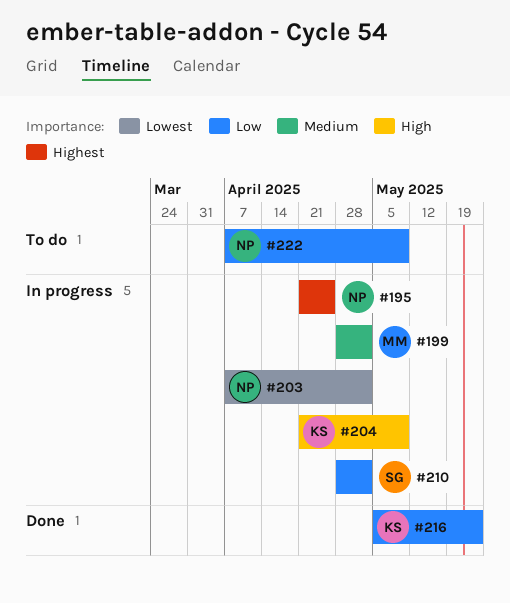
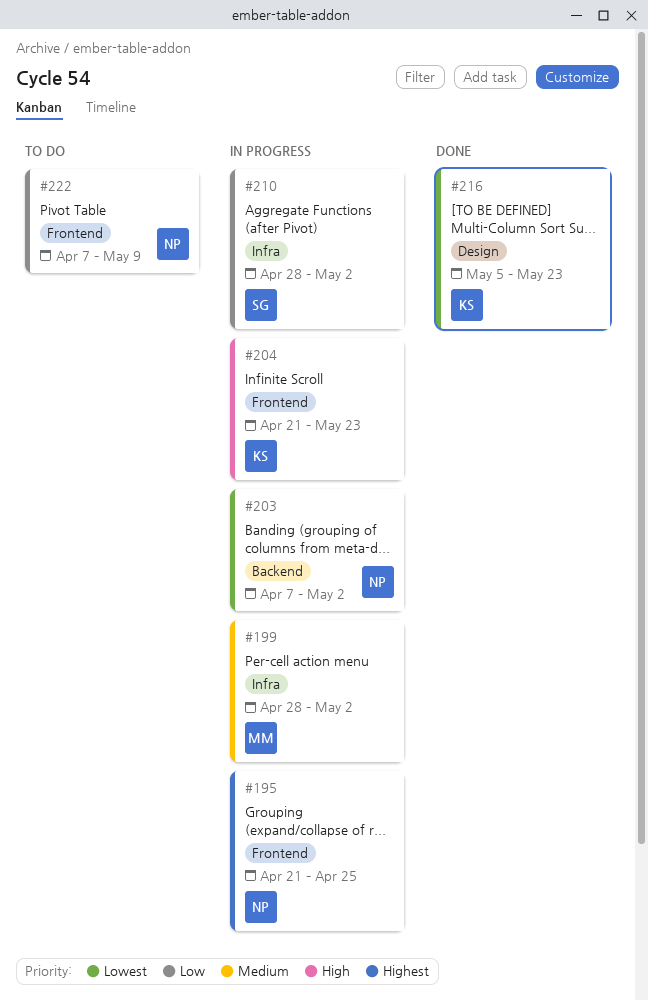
#204, due: May 9 -> May 23
#216, priority: Low -> Lowest

